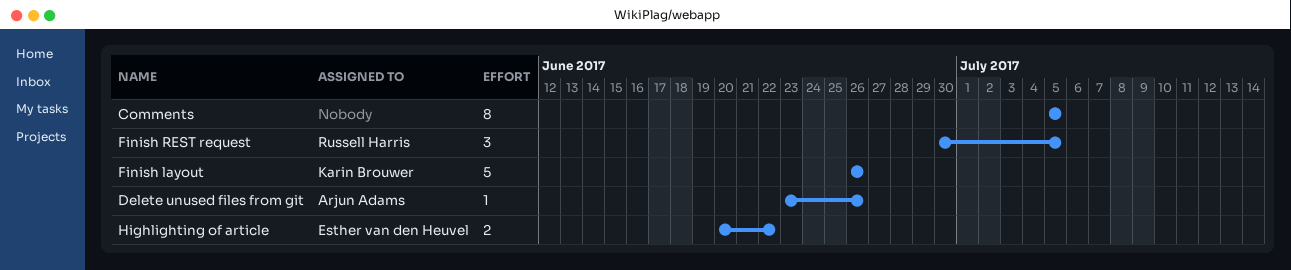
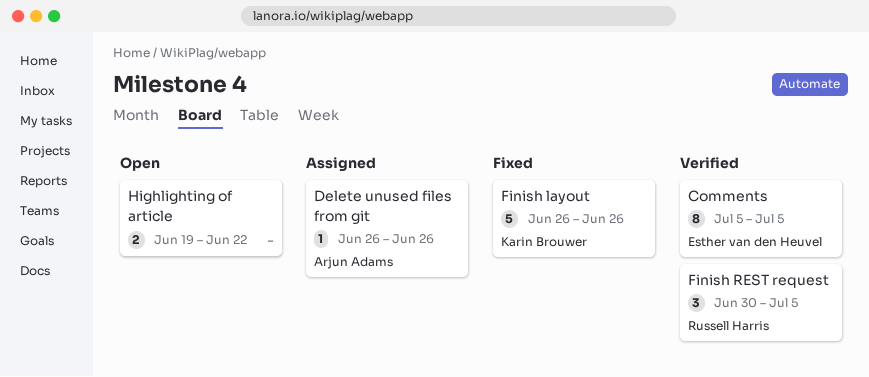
Comments, owner: none -> Esther van den Heuvel
Delete unused files from git, start: Jun 23 -> Jun 26
Highlighting of article, owner: Esther van den Heuvel -> none
Highlighting of article, start: Jun 20 -> Jun 19

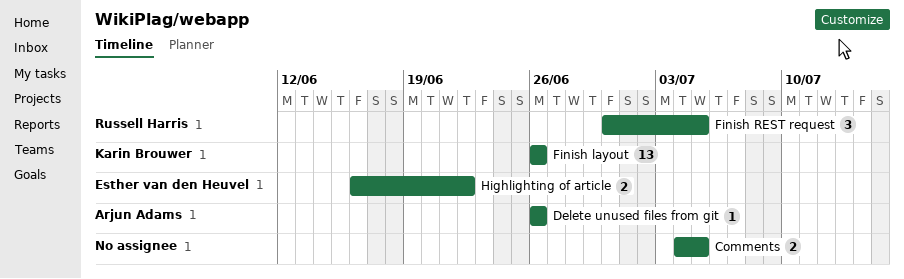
Comments, owner: Esther van den Heuvel -> none
Comments, estimate: 8 -> 2
Comments, start: Jul 5 -> Jul 4
Finish layout, estimate: 5 -> 13
Highlighting of article, owner: none -> Esther van den Heuvel
Highlighting of article, start: Jun 19 -> Jun 16

